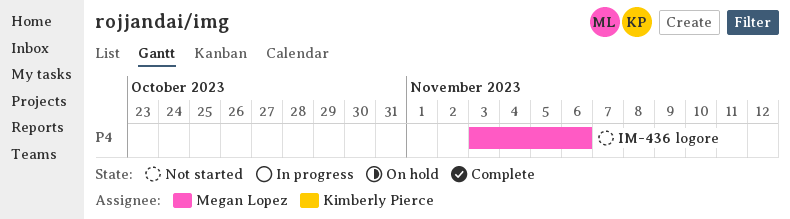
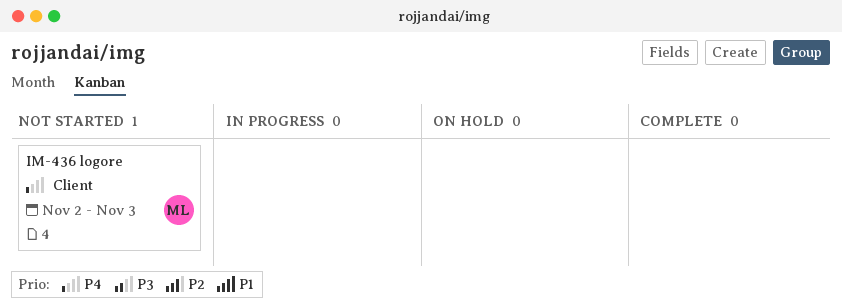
IM-436, start: Nov 3 -> Nov 2
IM-436, due: Nov 6 -> Nov 3

